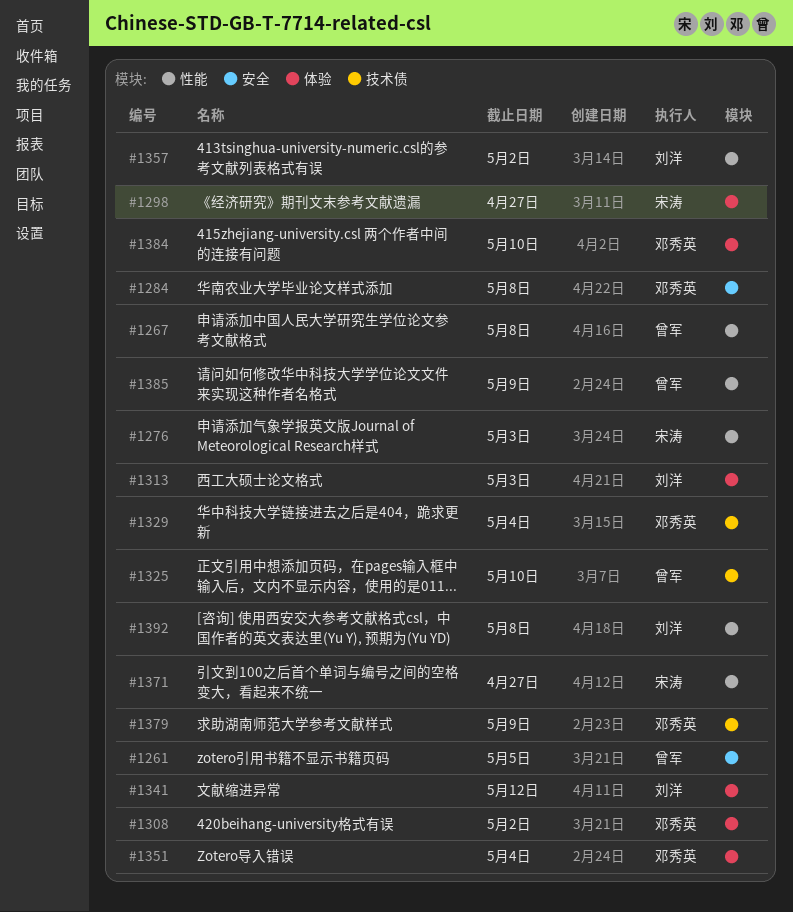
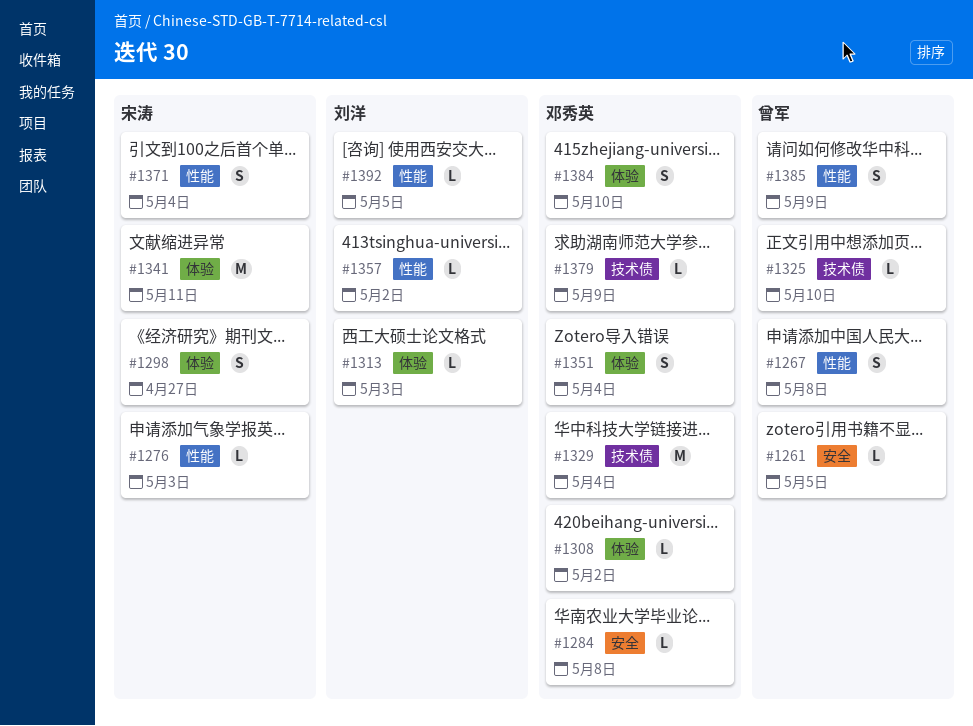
#1341, owner: 刘洋 -> 宋涛
#1341, due: May 12 -> May 11
#1371, due: Apr 27 -> May 4
#1392, due: May 8 -> May 5

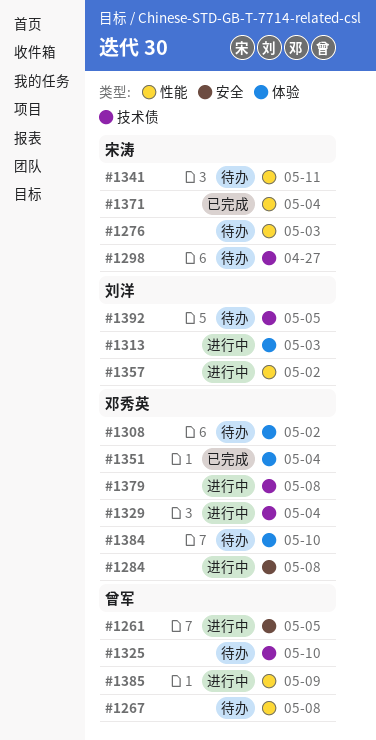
#1298, label: 体验 -> 技术债
#1341, label: 体验 -> 性能
#1379, due: May 9 -> May 8
#1392, label: 性能 -> 技术债

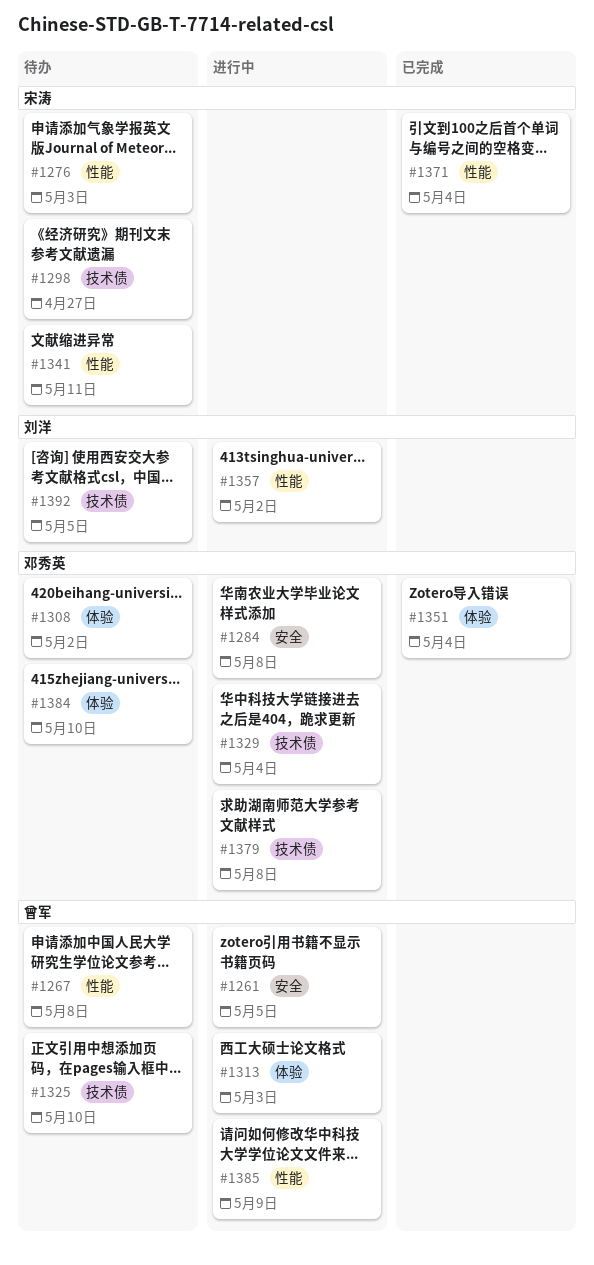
#1313, owner: 刘洋 -> 曾军

